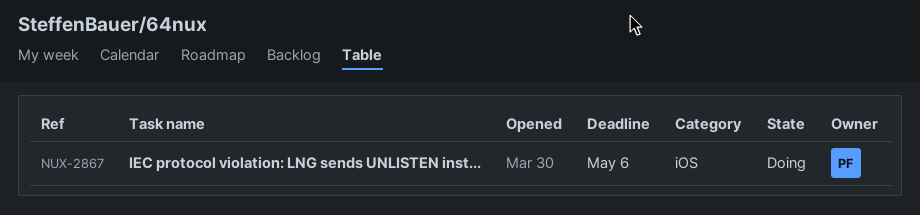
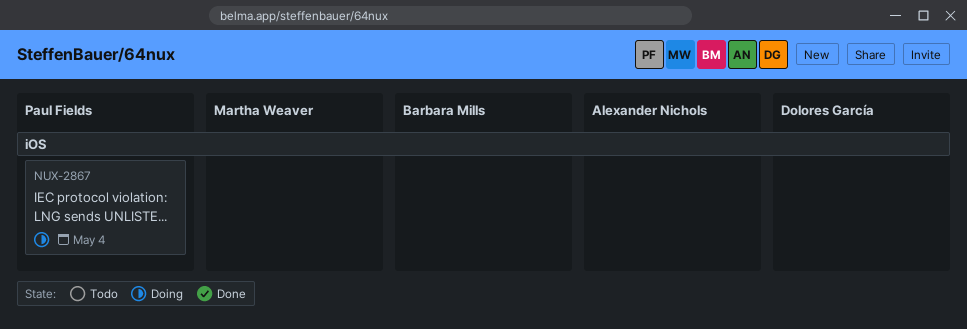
NUX-2867, due: May 6 -> May 4

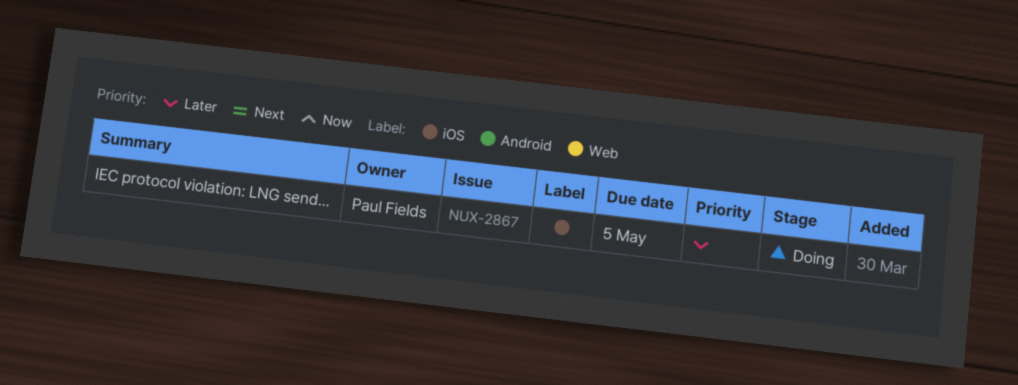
NUX-2867, due: May 4 -> May 5

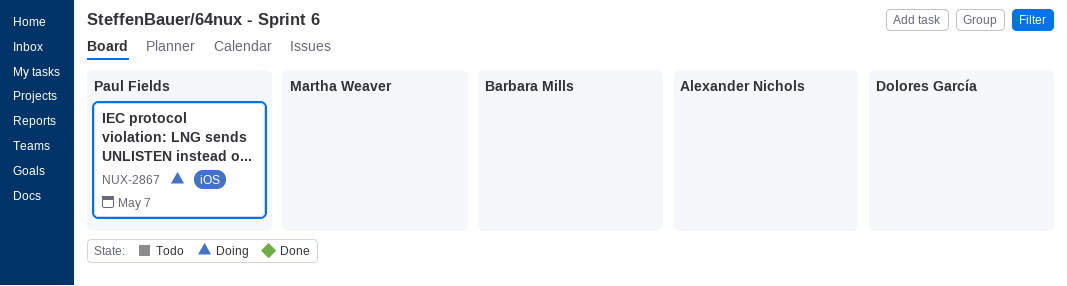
NUX-2867, due: May 5 -> May 7

